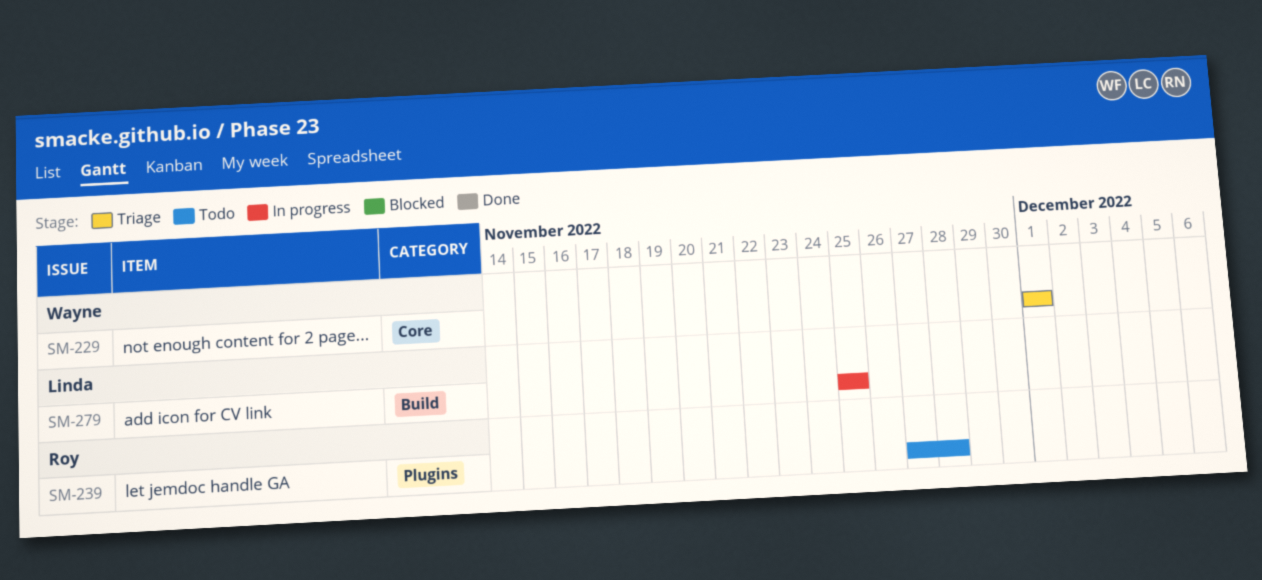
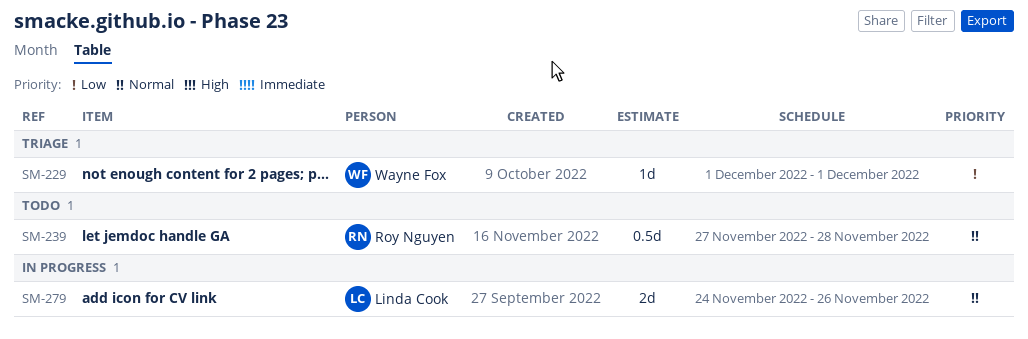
SM-279, start: Nov 25 -> Nov 24
SM-279, due: Nov 25 -> Nov 26

